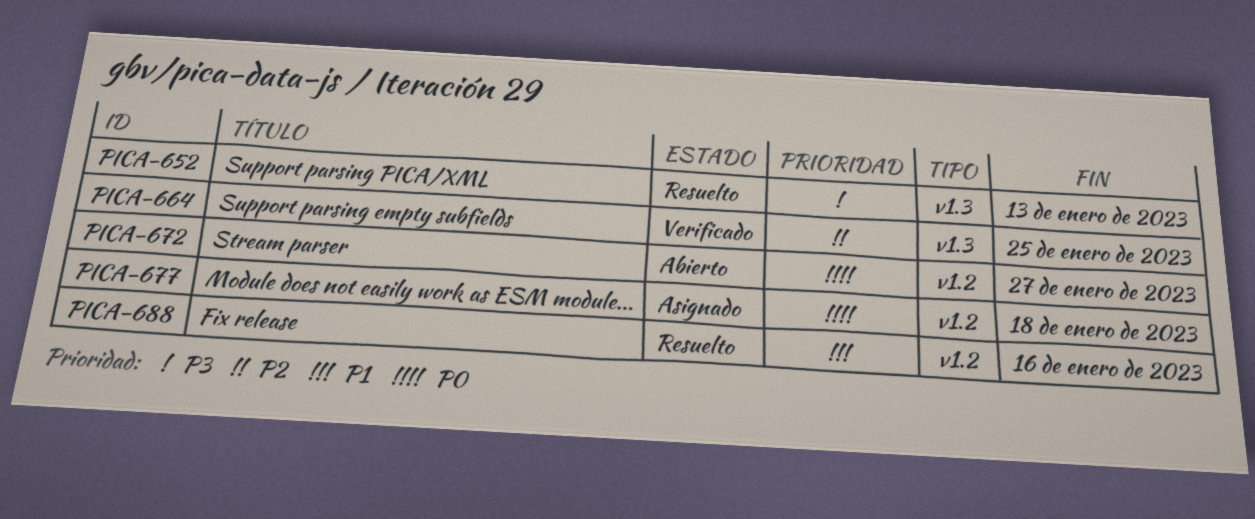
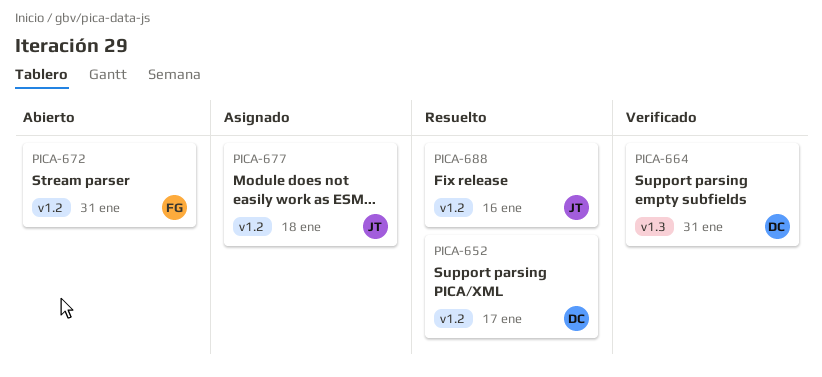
PICA-652, label: v1.3 -> v1.2
PICA-652, due: Jan 13 -> Jan 17
PICA-664, due: Jan 25 -> Jan 31
PICA-672, due: Jan 27 -> Jan 31

